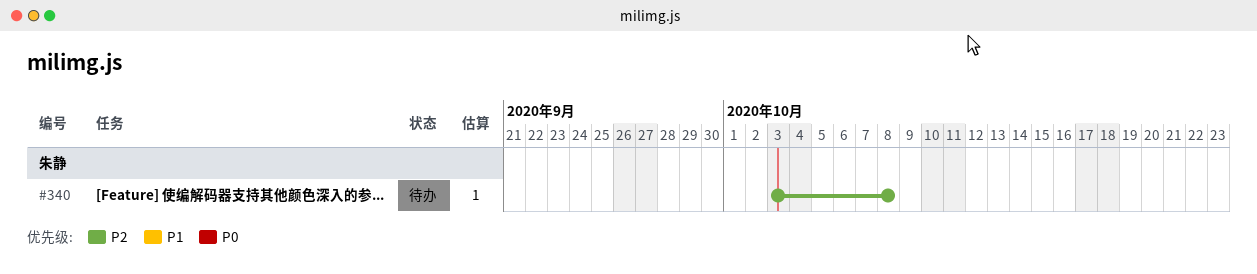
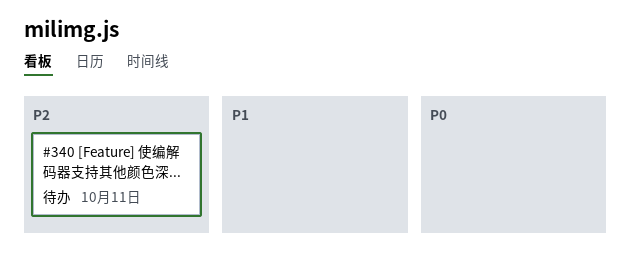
#340, due: Oct 8 -> Oct 11

